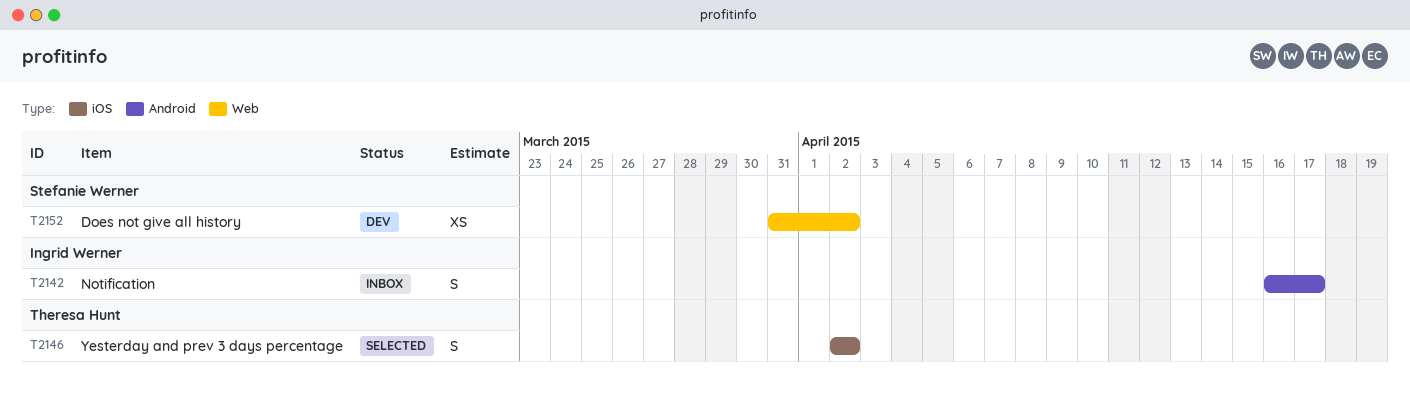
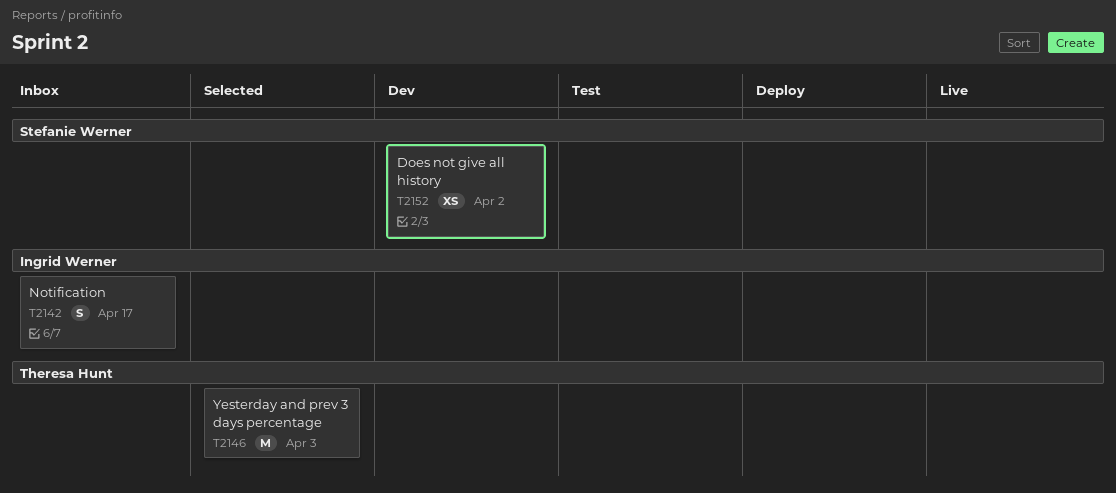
T2146, estimate: S -> M
T2146, due: Apr 2 -> Apr 3

